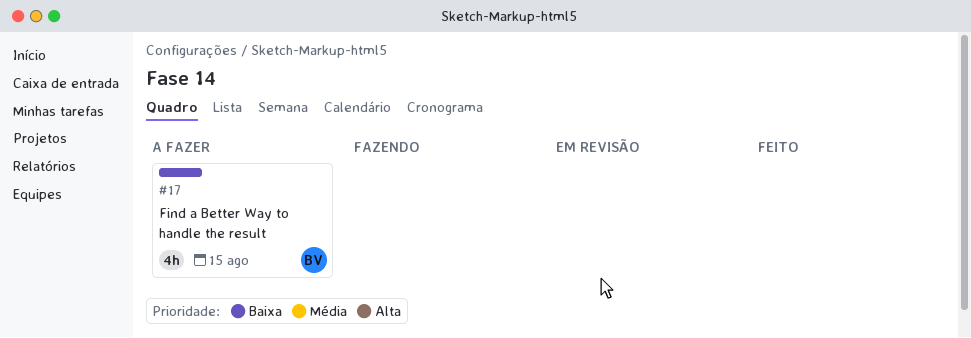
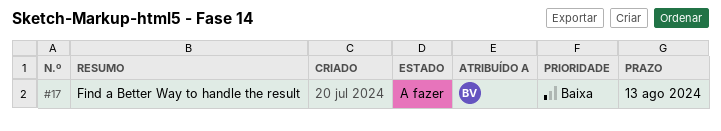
#17, due: Aug 15 -> Aug 13

